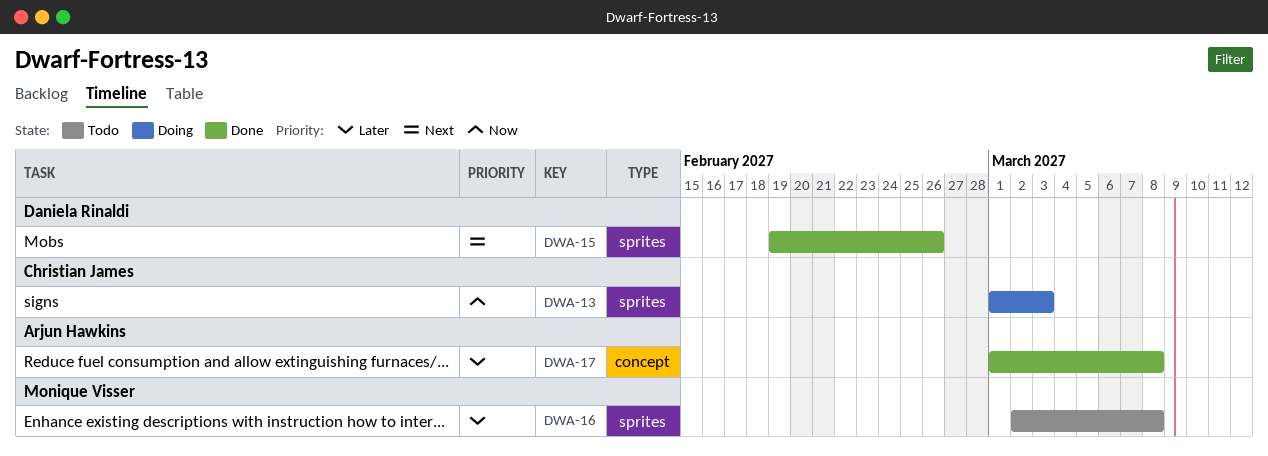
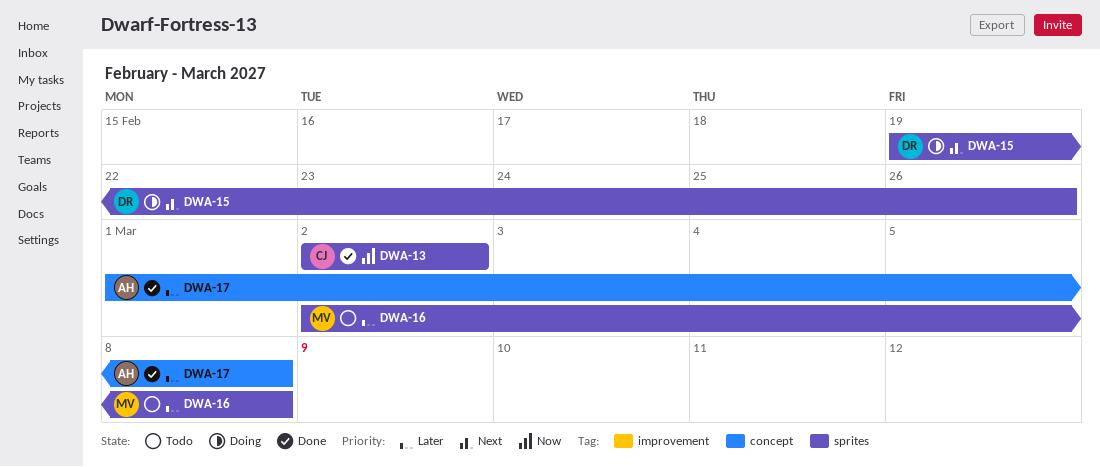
DWA-13, status: Doing -> Done
DWA-13, start: Mar 1 -> Mar 2
DWA-13, due: Mar 3 -> Mar 2
DWA-15, status: Done -> Doing

